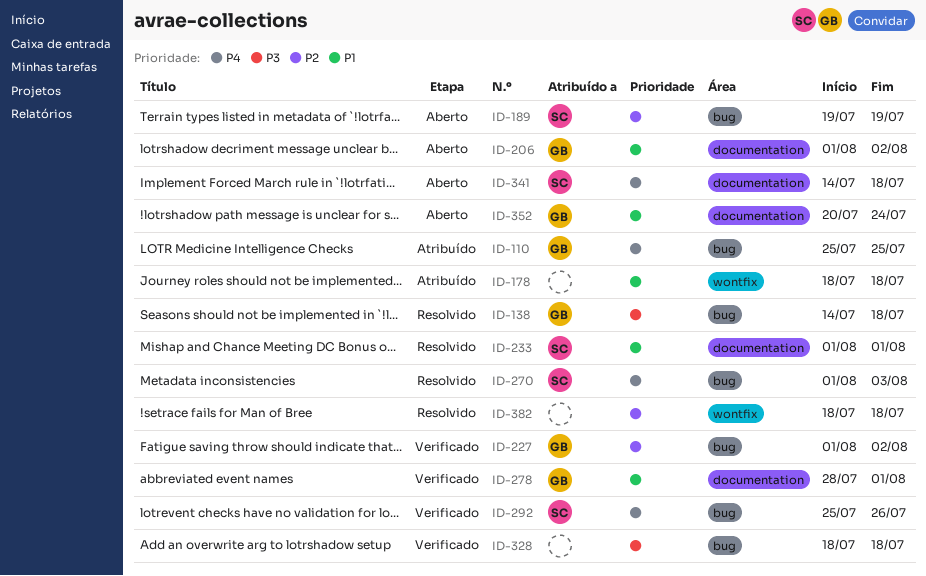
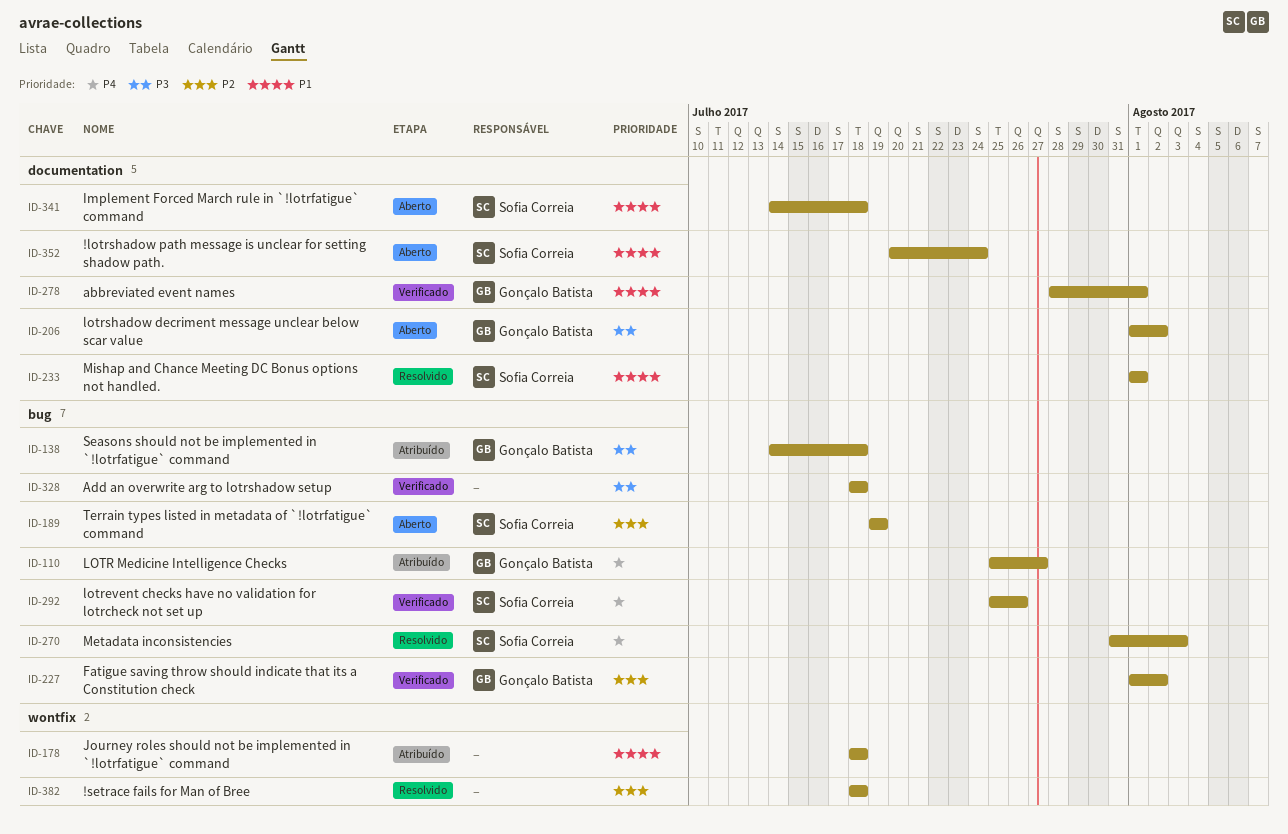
ID-110, due: Jul 25 -> Jul 27
ID-138, status: Resolvido -> Atribuído
ID-206, priority: P1 -> P3
ID-270, start: Aug 1 -> Jul 31
ID-341, priority: P4 -> P1
ID-352, owner: Gonçalo Batista -> Sofia Correia

